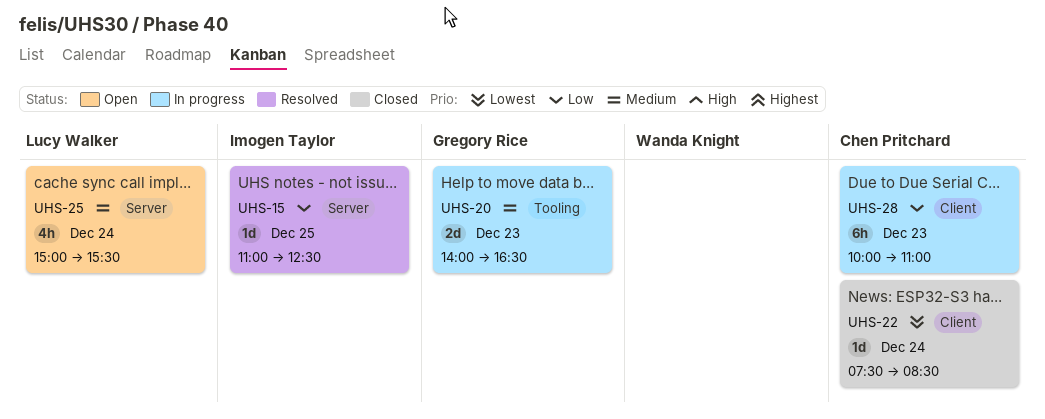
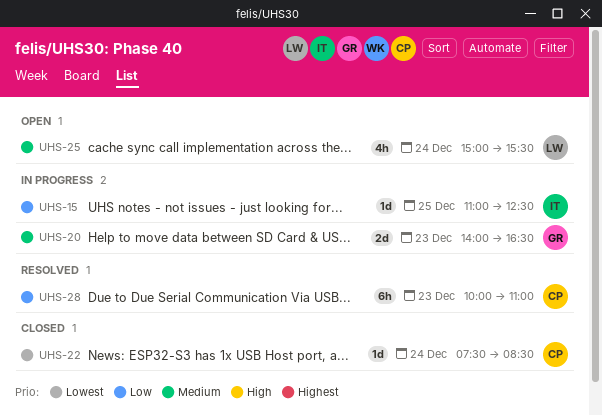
UHS-15, status: Resolved -> In progress
UHS-28, status: In progress -> Resolved

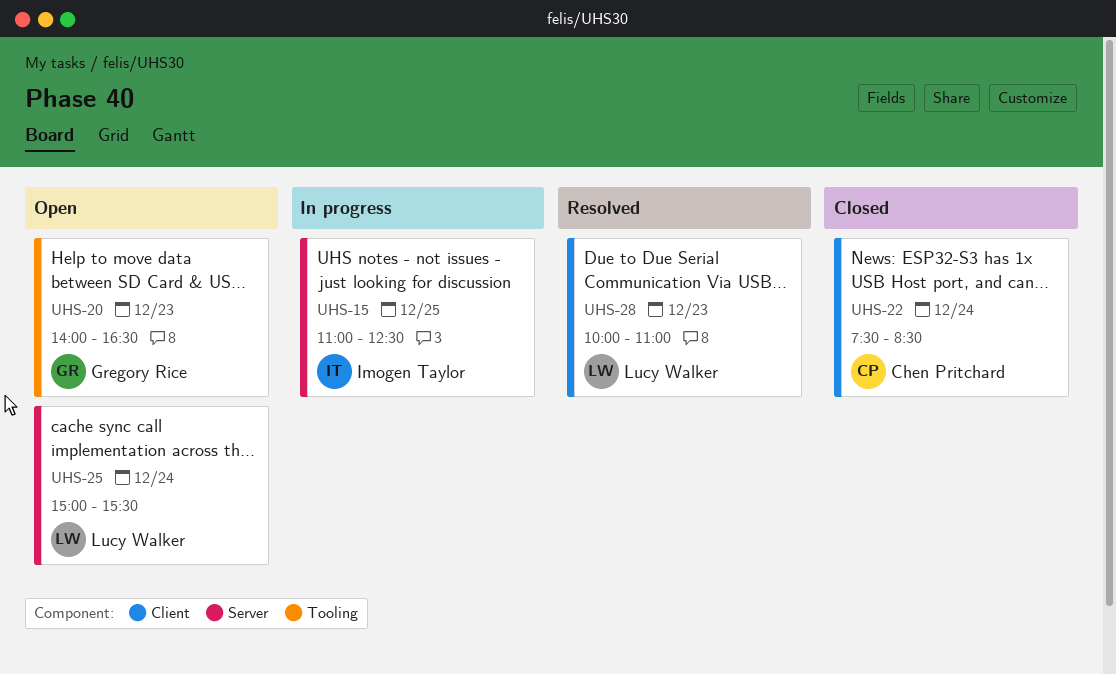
UHS-20, status: In progress -> Open
UHS-28, owner: Chen Pritchard -> Lucy Walker

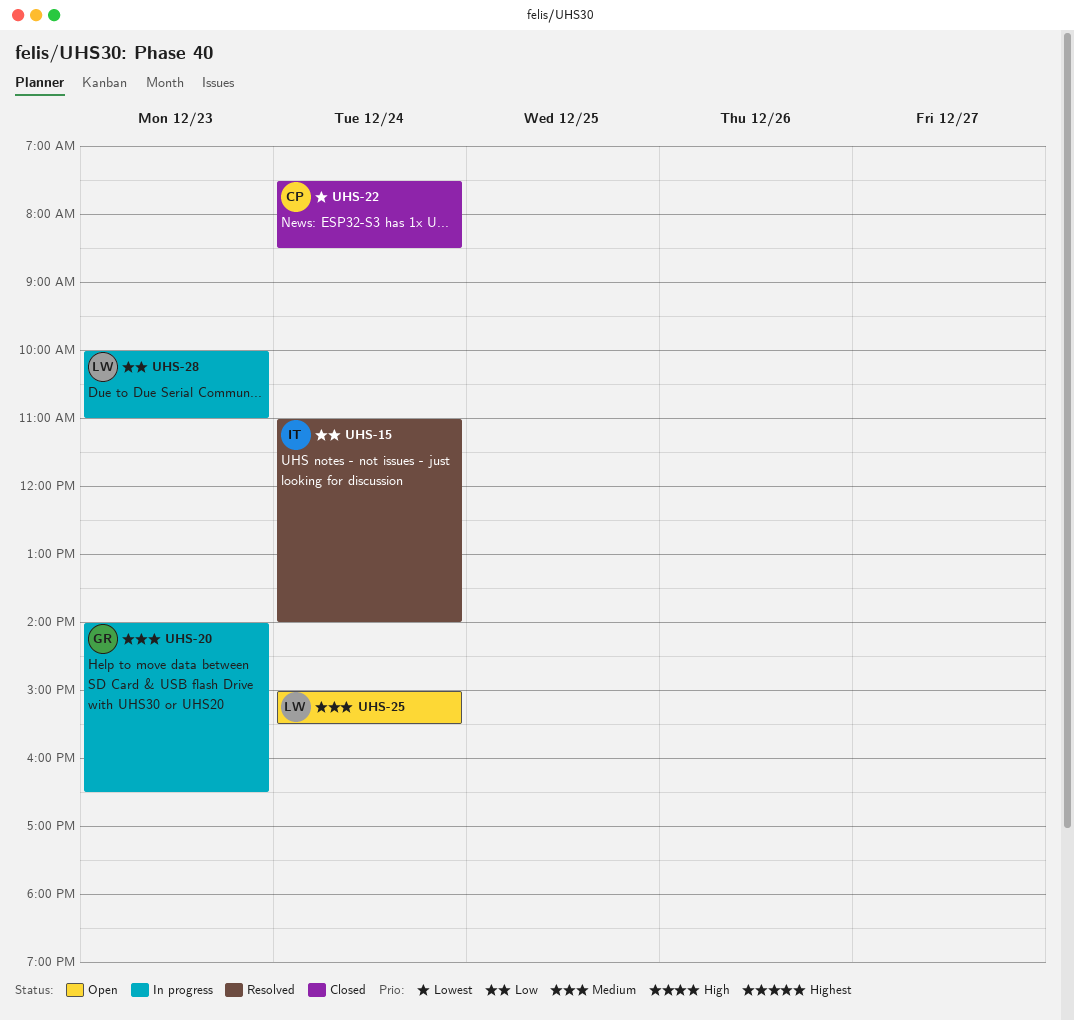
UHS-15, status: In progress -> Resolved
UHS-15, day: Dec 25 -> Dec 24
UHS-15, ends: 12:30 -> 14:00
UHS-20, status: Open -> In progress
UHS-28, status: Resolved -> In progress

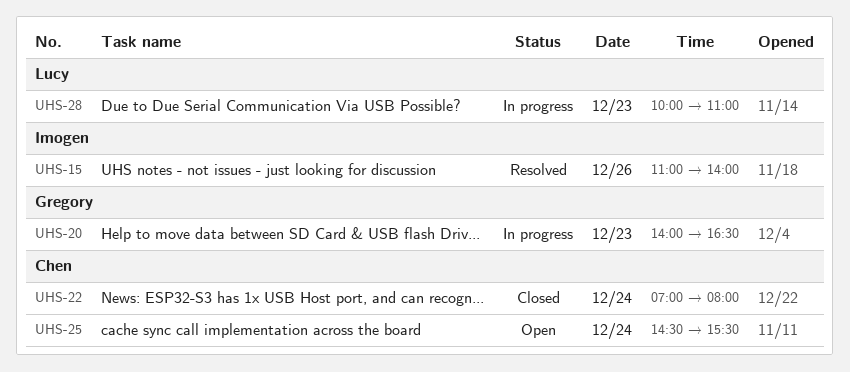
UHS-15, day: Dec 24 -> Dec 26
UHS-22, begins: 07:30 -> 07:00
UHS-22, ends: 08:30 -> 08:00
UHS-25, owner: Lucy -> Chen
UHS-25, begins: 15:00 -> 14:30

